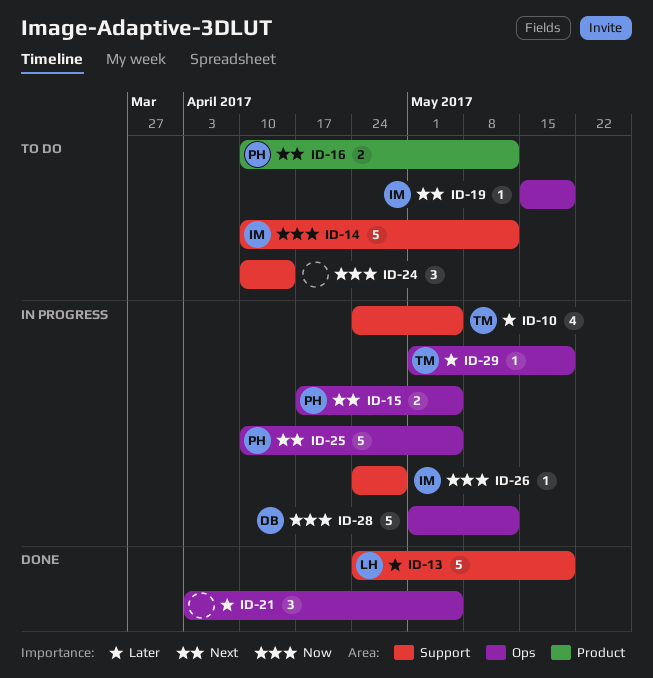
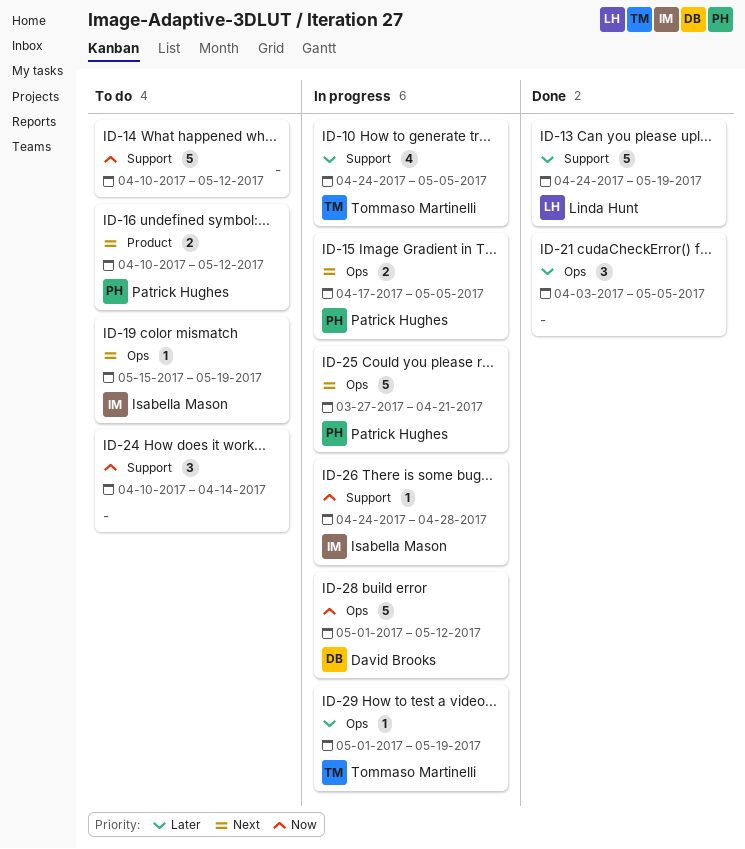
ID-14, owner: Isabella Mason -> none
ID-25, start: Apr 10 -> Mar 27
ID-25, due: May 5 -> Apr 21

